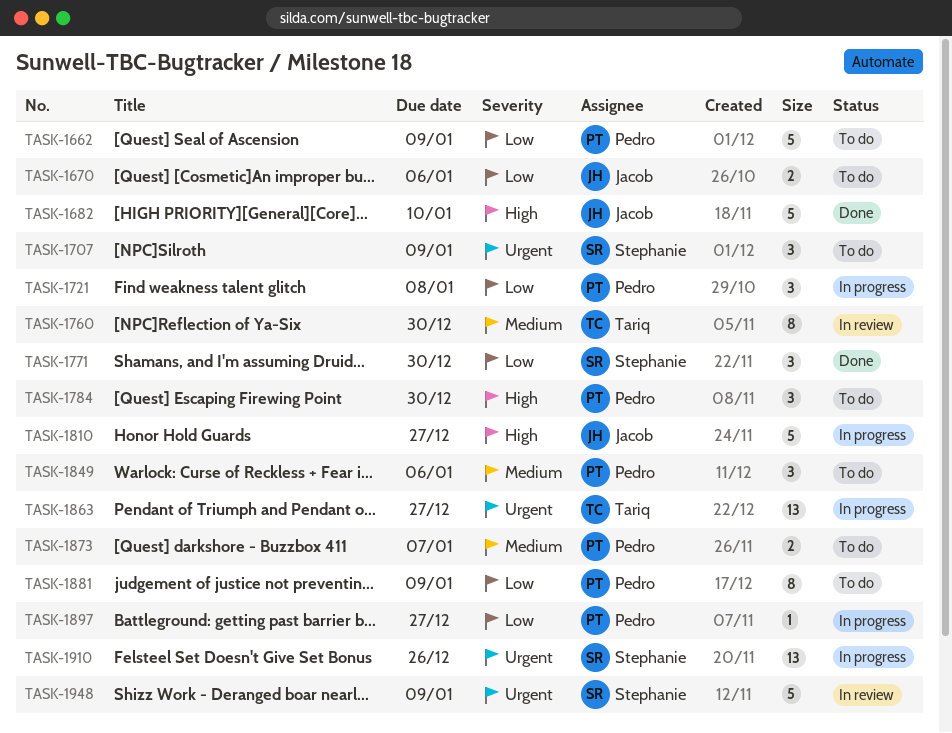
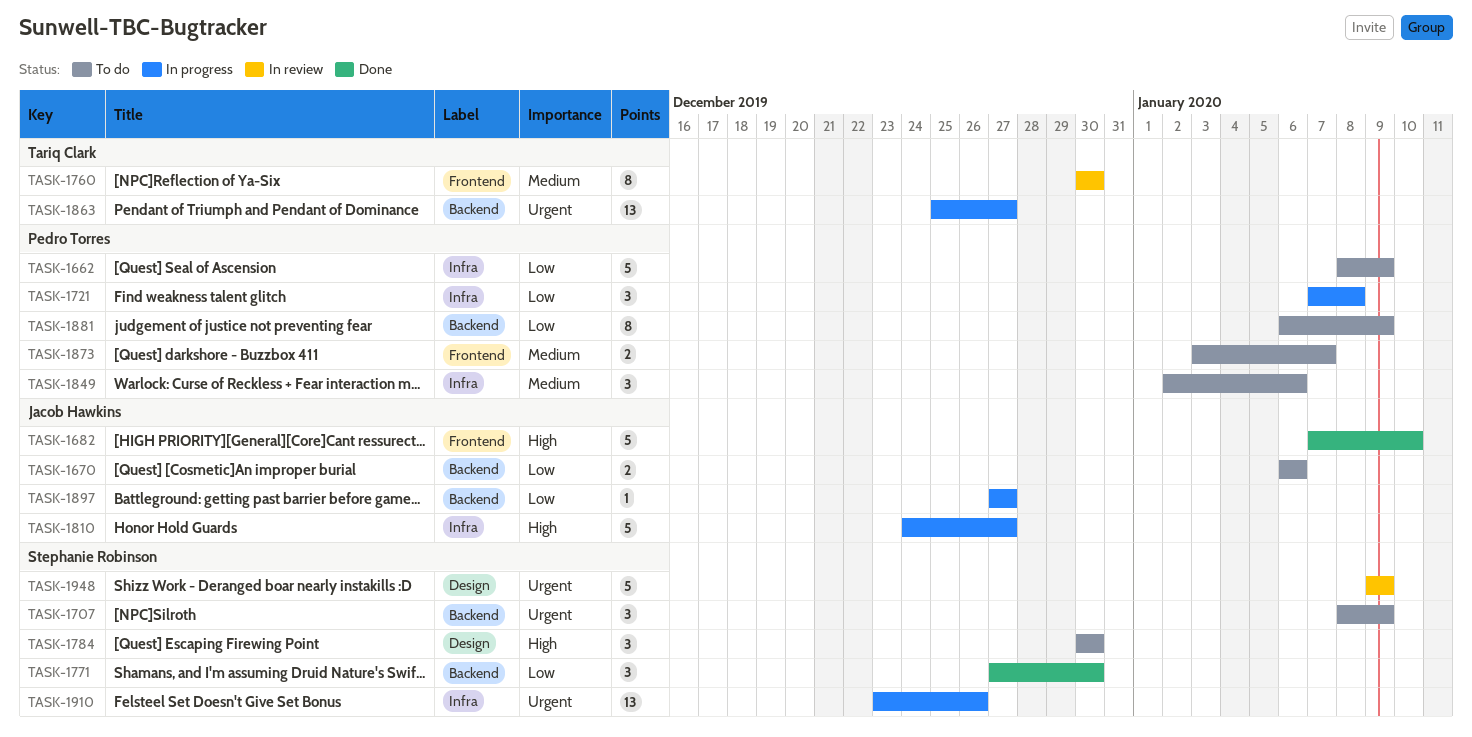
TASK-1784, owner: Pedro Torres -> Stephanie Robinson
TASK-1897, owner: Pedro Torres -> Jacob Hawkins

